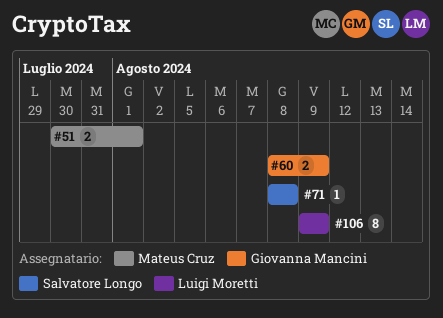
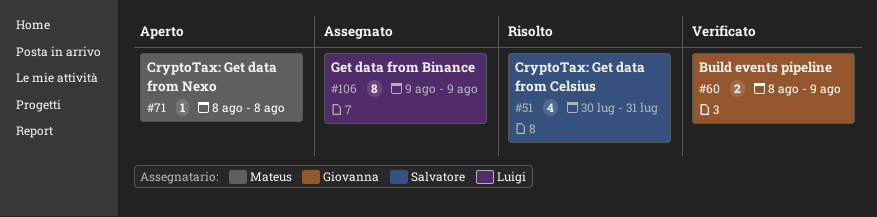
#51, owner: Mateus Cruz -> Salvatore Longo
#51, estimate: 2 -> 4
#51, due: Aug 1 -> Jul 31
#71, owner: Salvatore Longo -> Mateus Cruz

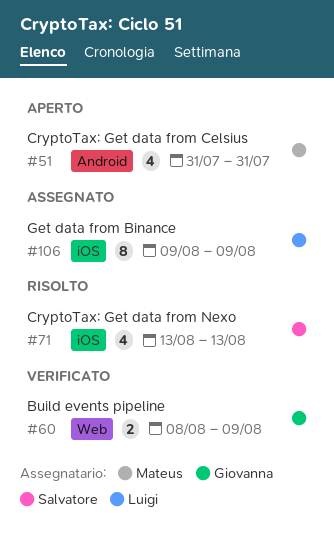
#51, status: Risolto -> Aperto
#51, owner: Salvatore -> Mateus
#51, start: Jul 30 -> Jul 31
#71, status: Aperto -> Risolto
#71, owner: Mateus -> Salvatore
#71, estimate: 1 -> 4
#71, start: Aug 8 -> Aug 13
#71, due: Aug 8 -> Aug 13

